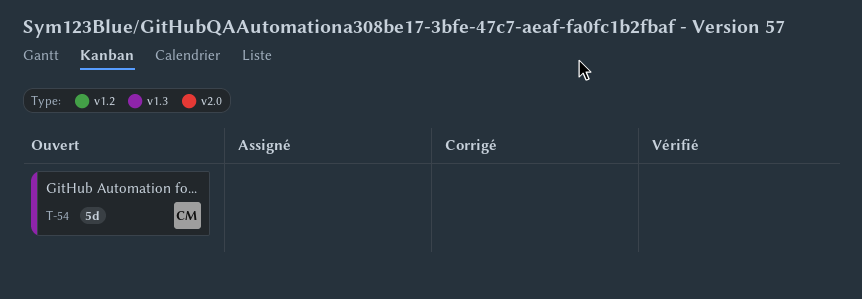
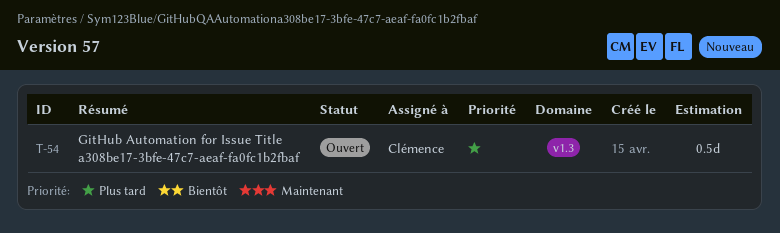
T-54, estimate: 5d -> 0.5d

